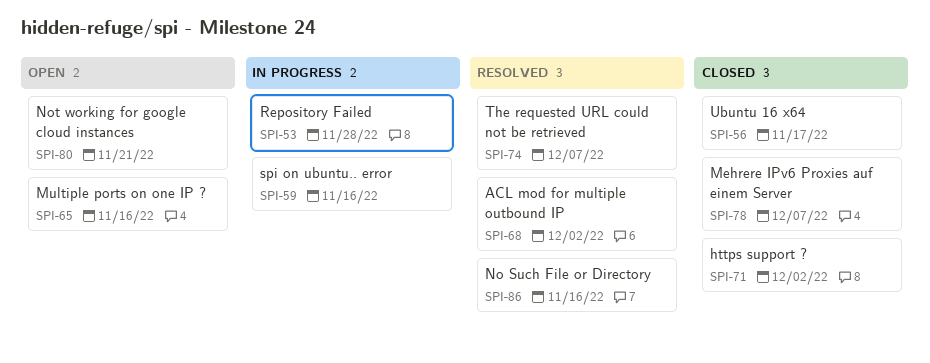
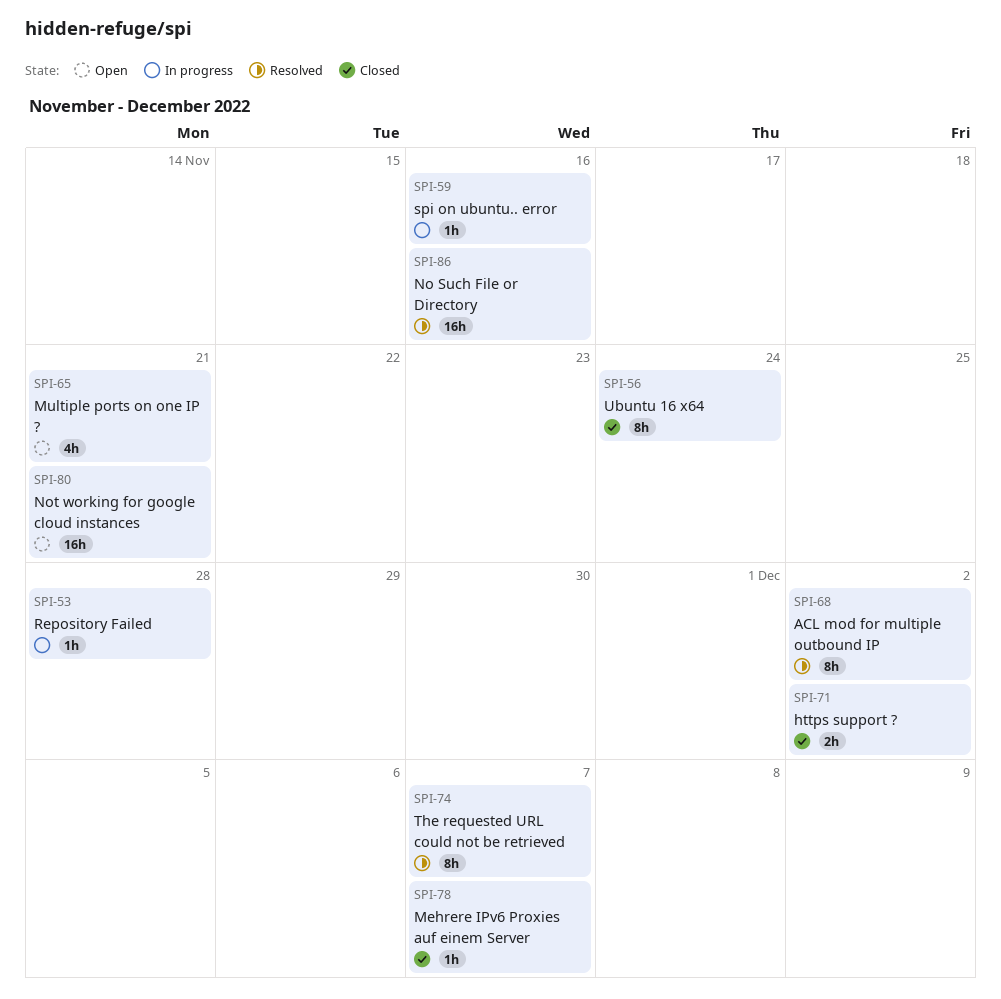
SPI-56, due: Nov 17 -> Nov 24
SPI-65, due: Nov 16 -> Nov 21

